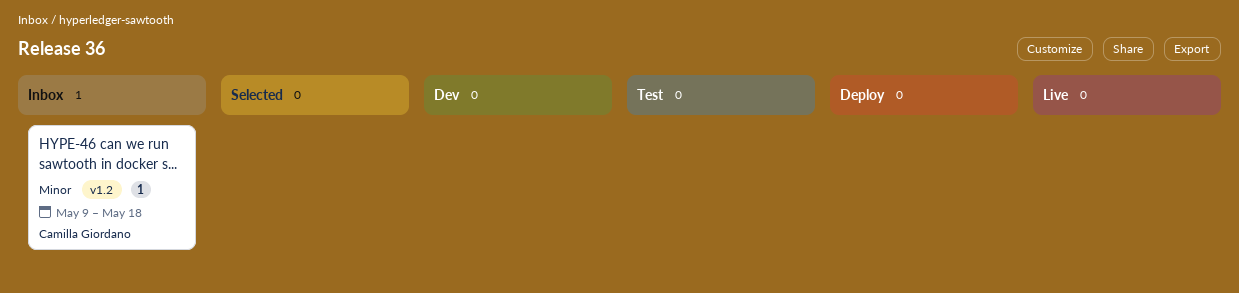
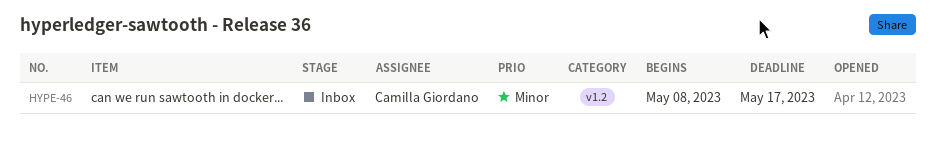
HYPE-46, start: May 9 -> May 8
HYPE-46, due: May 18 -> May 17

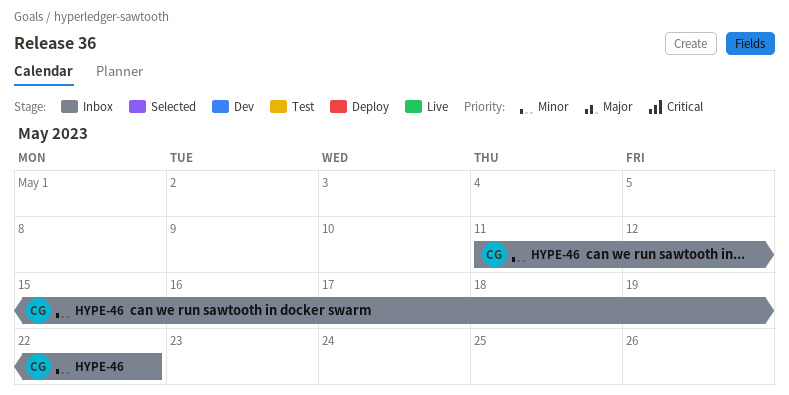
HYPE-46, start: May 8 -> May 11
HYPE-46, due: May 17 -> May 22

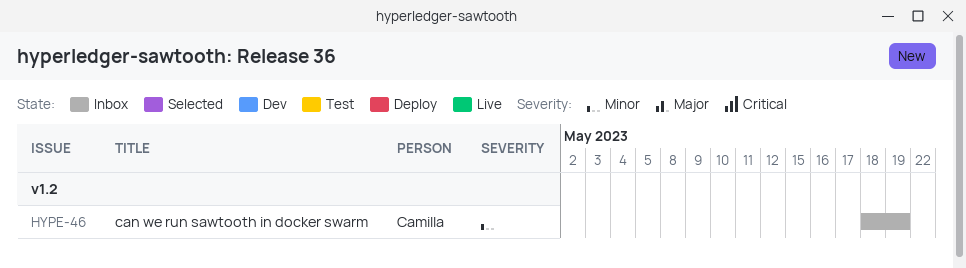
HYPE-46, start: May 11 -> May 18
HYPE-46, due: May 22 -> May 19

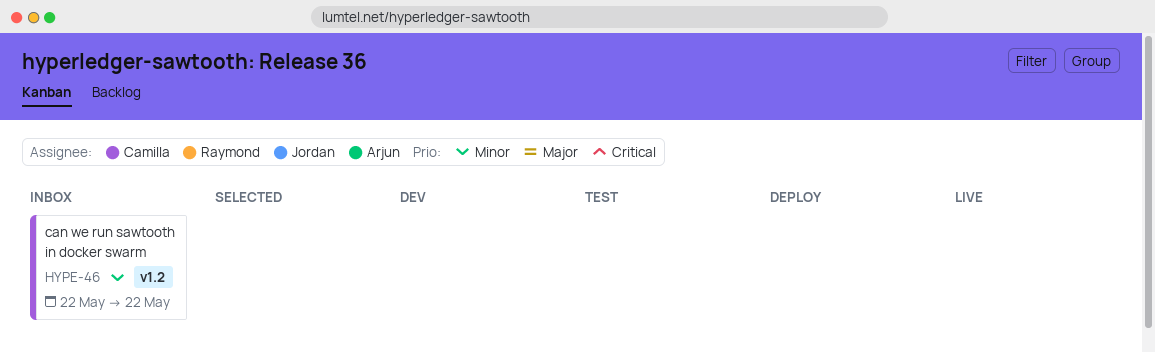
HYPE-46, start: May 18 -> May 22
HYPE-46, due: May 19 -> May 22

